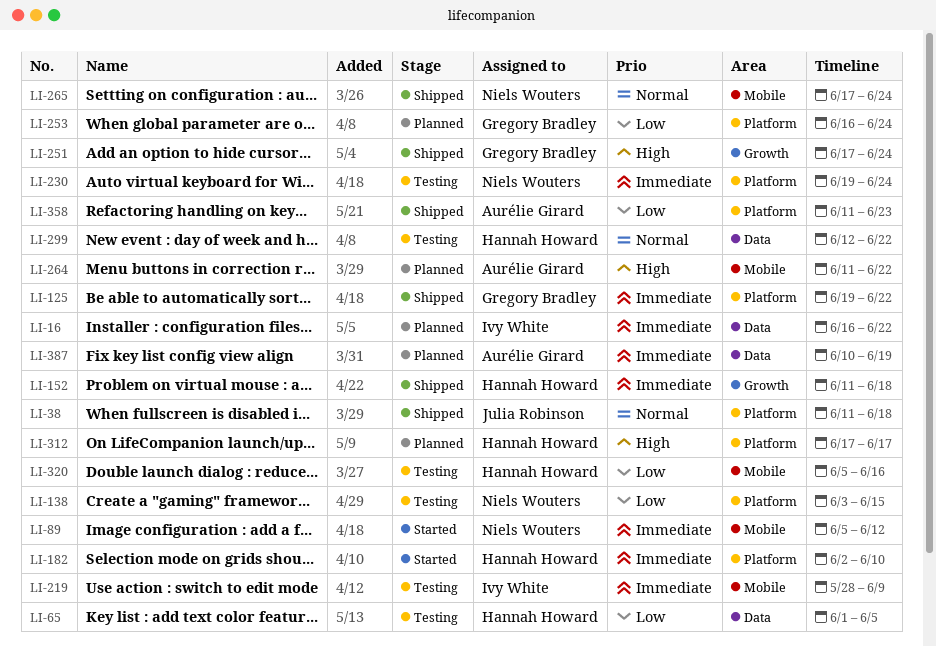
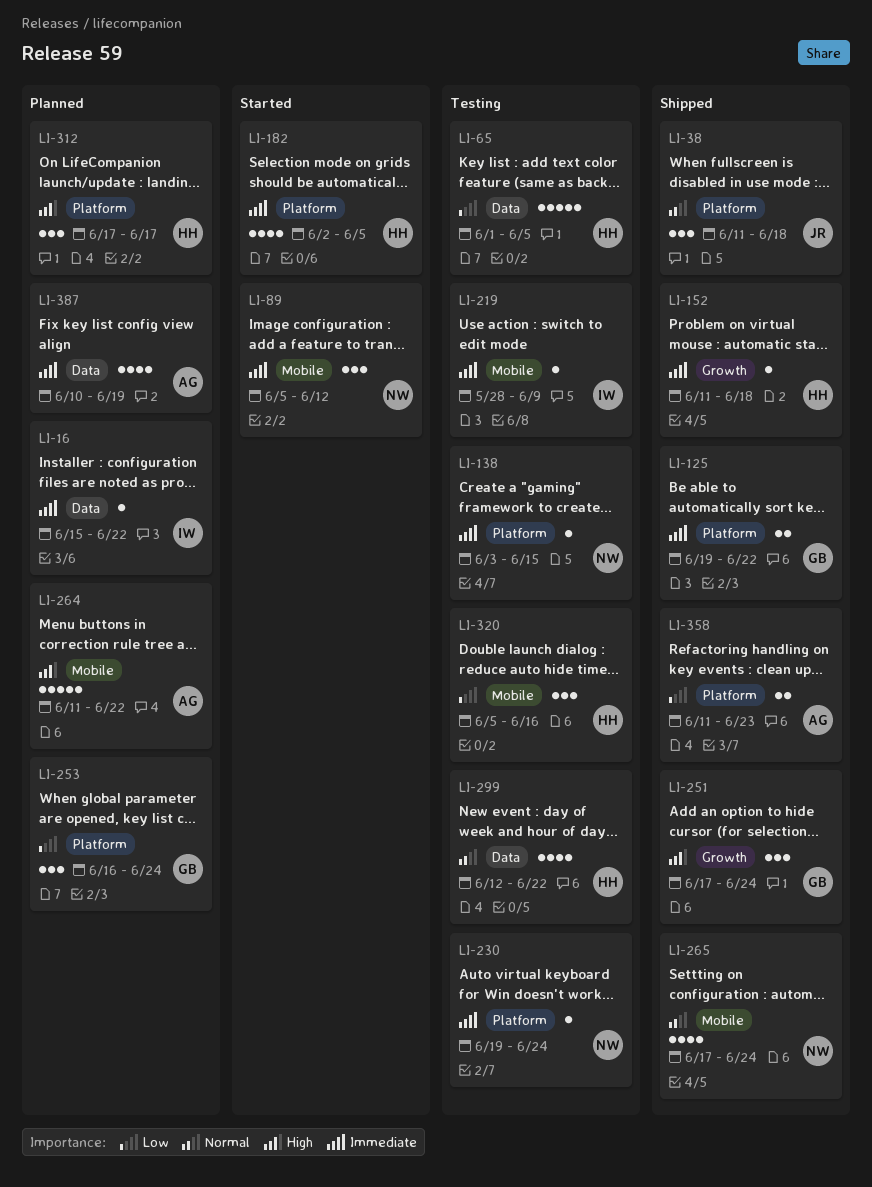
LI-16, start: Jun 16 -> Jun 15
LI-138, priority: Low -> Immediate
LI-182, due: Jun 10 -> Jun 5

